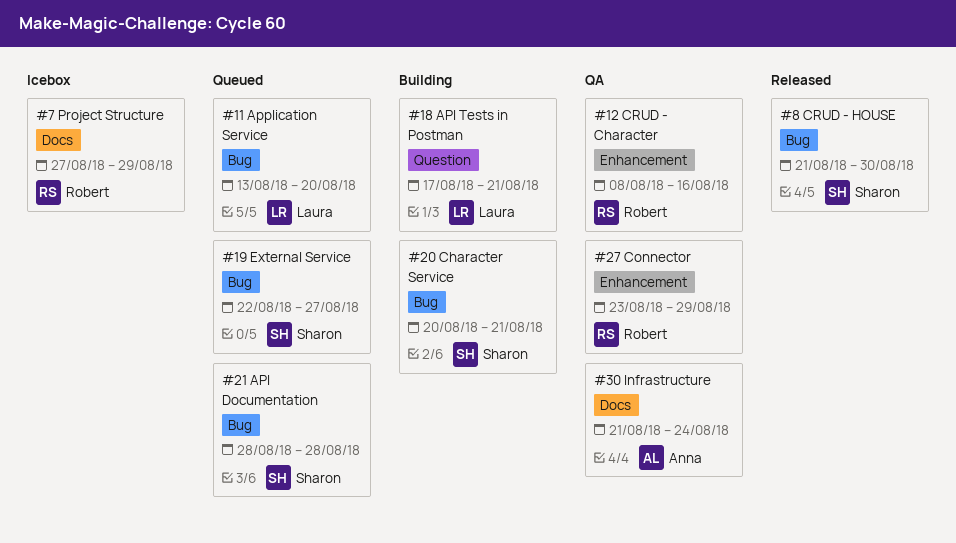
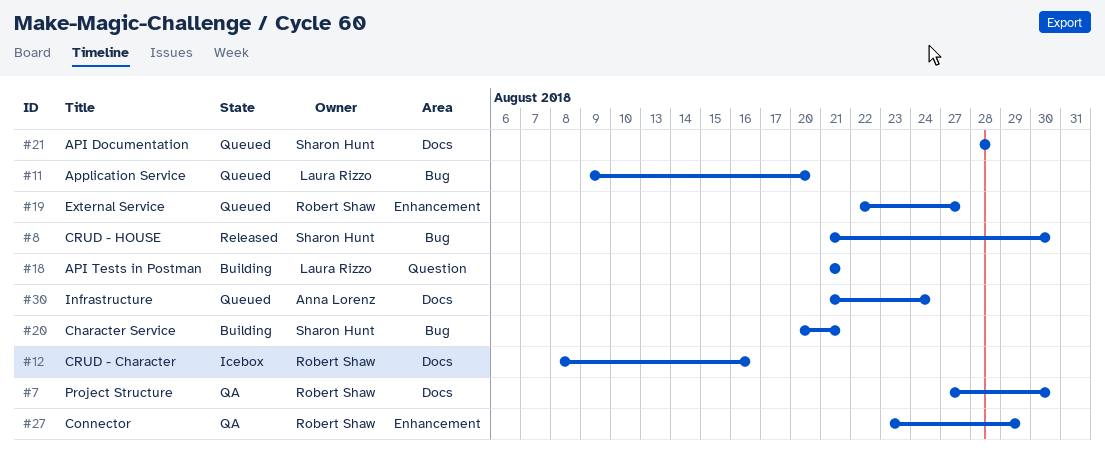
#7, status: Icebox -> QA
#7, due: Aug 29 -> Aug 30
#11, start: Aug 13 -> Aug 9
#12, status: QA -> Icebox
#12, label: Enhancement -> Docs
#18, start: Aug 17 -> Aug 21
#19, owner: Sharon Hunt -> Robert Shaw
#19, label: Bug -> Enhancement
#21, label: Bug -> Docs
#30, status: QA -> Queued

